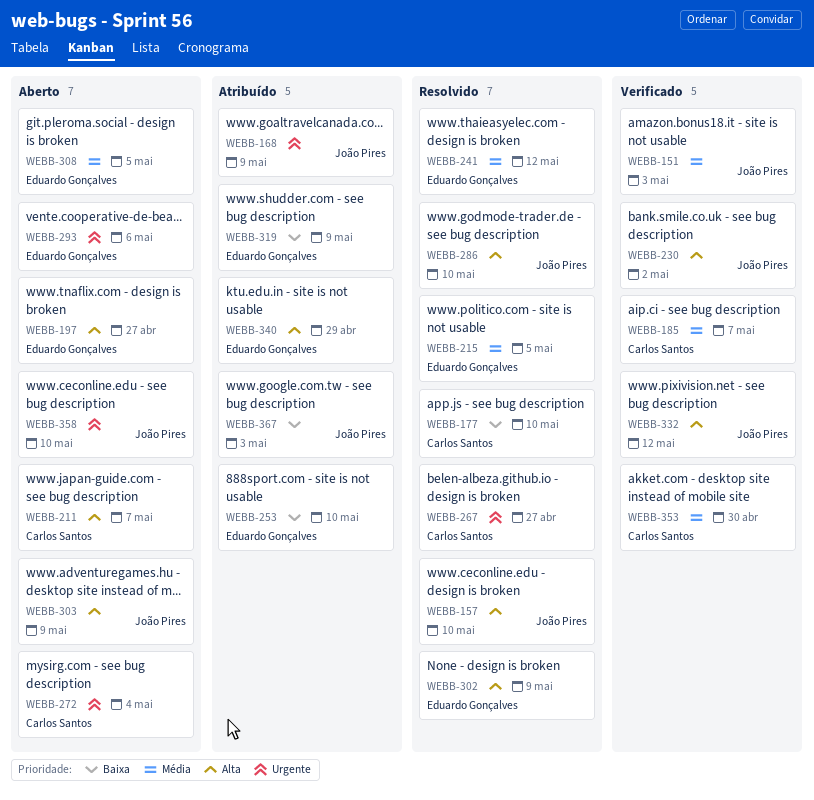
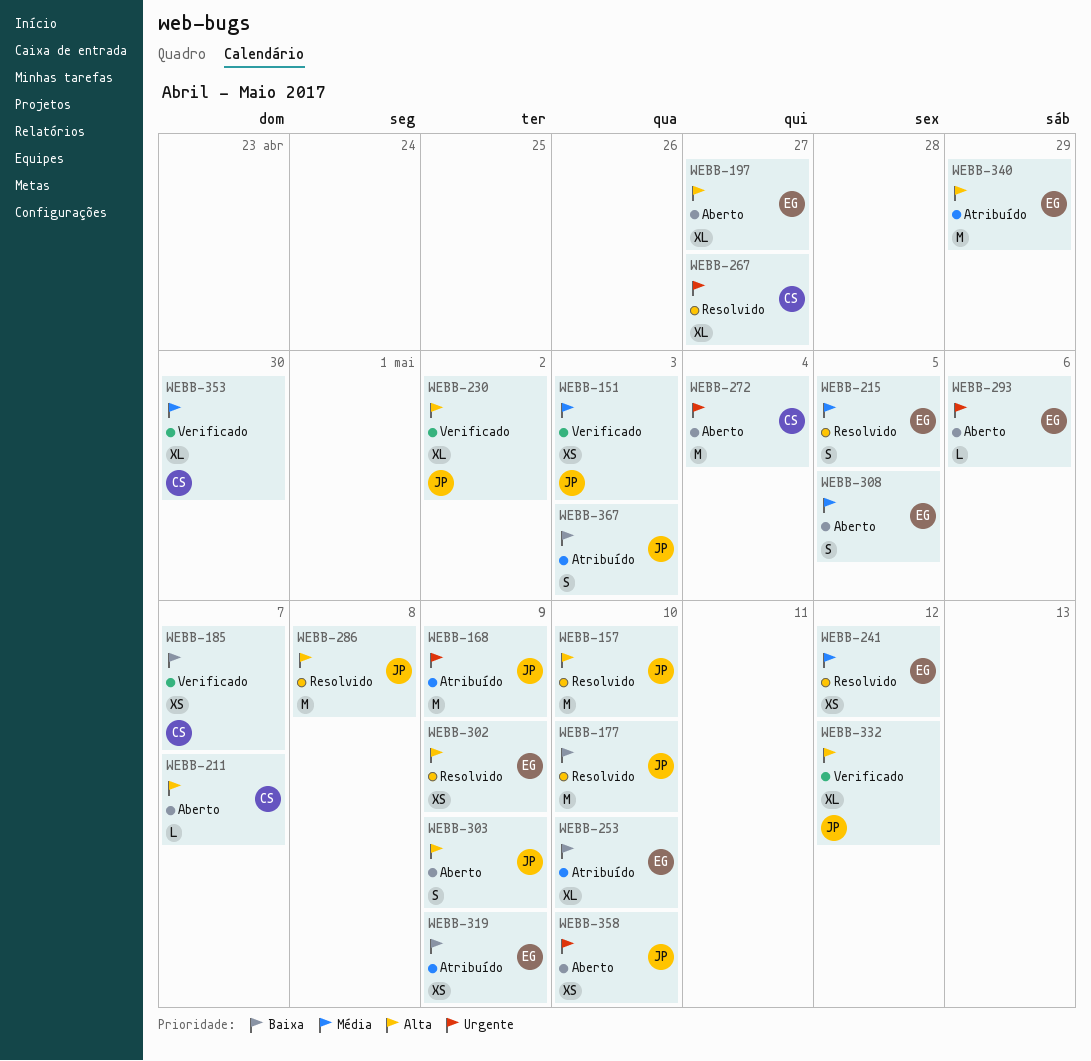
WEBB-177, owner: Carlos Santos -> João Pires
WEBB-185, priority: Média -> Baixa
WEBB-286, due: May 10 -> May 8

